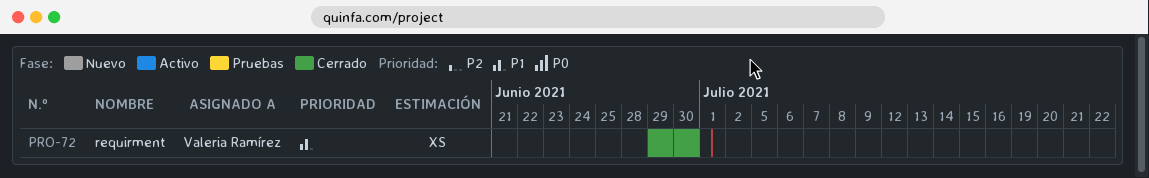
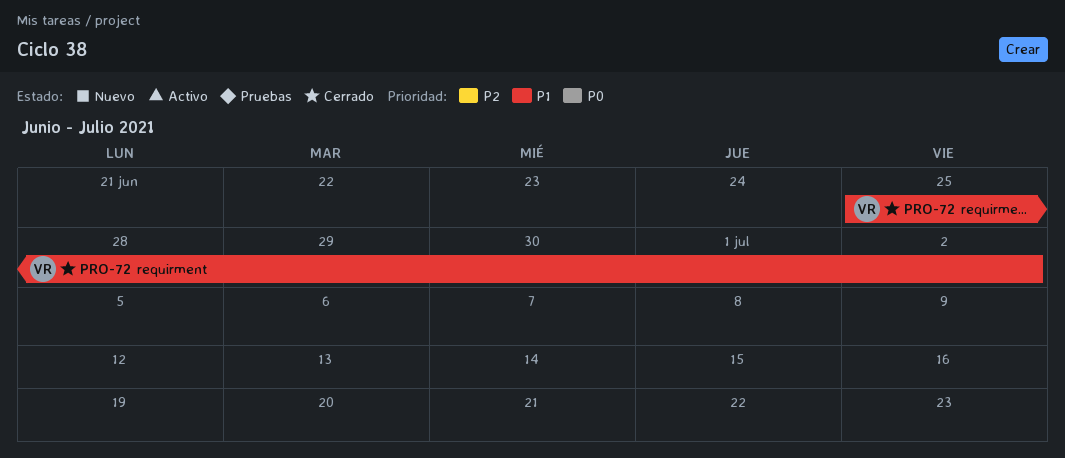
PRO-72, start: Jun 29 -> Jun 25
PRO-72, due: Jun 30 -> Jul 2

